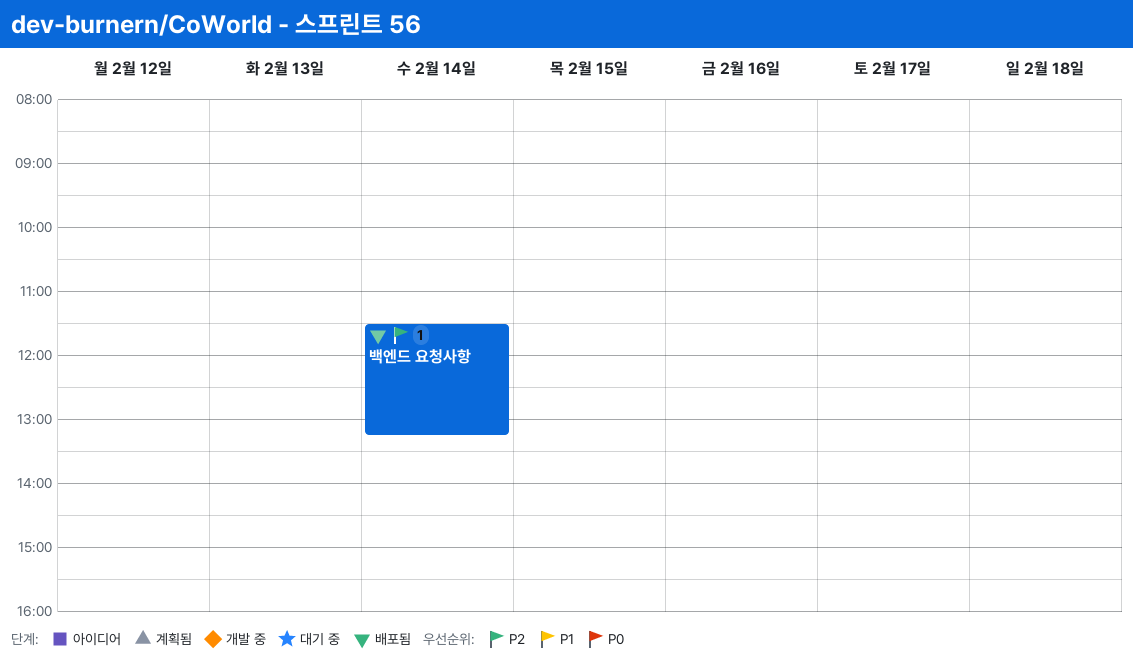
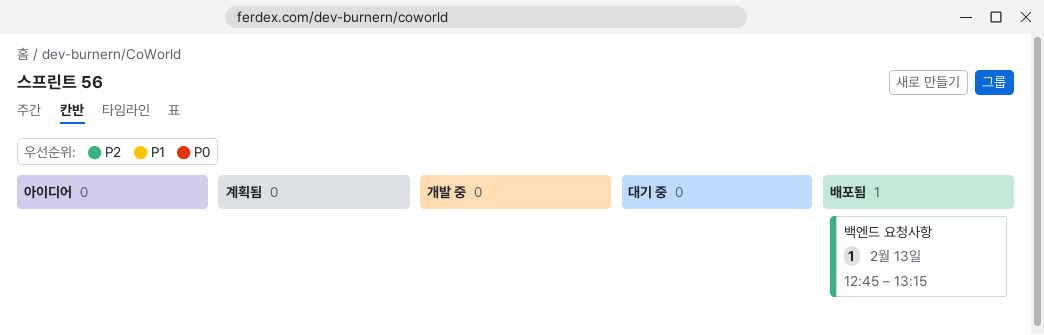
백엔드 요청사항, day: Feb 14 -> Feb 13
백엔드 요청사항, begins: 11:30 -> 12:45

